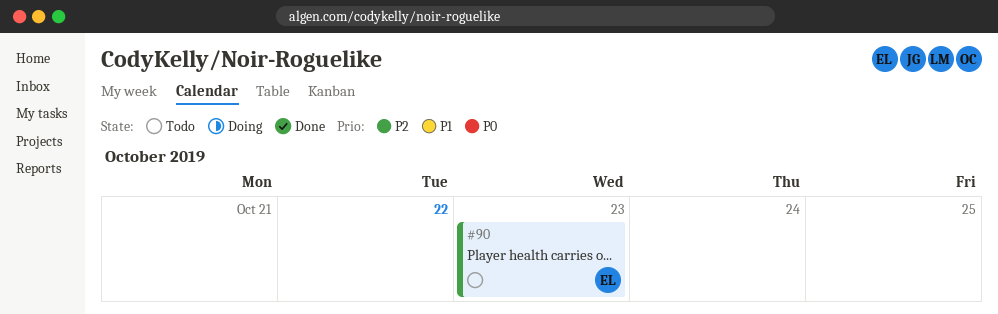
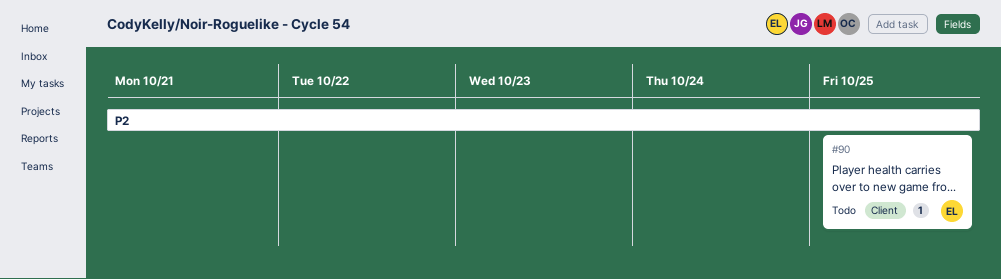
#90, due: Oct 23 -> Oct 25

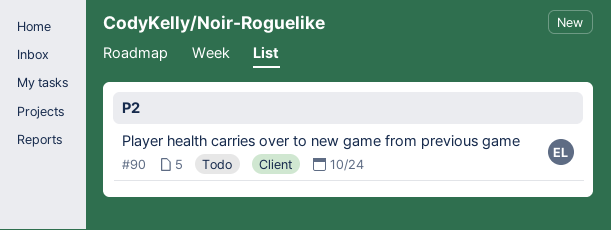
#90, due: Oct 25 -> Oct 24

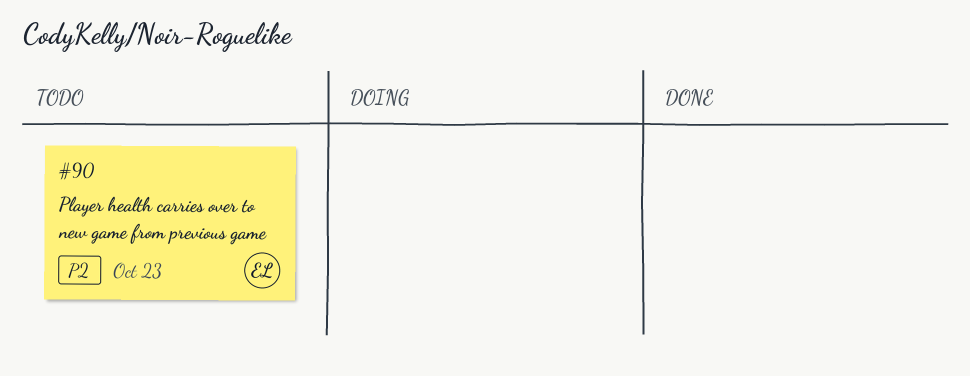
#90, due: Oct 24 -> Oct 23

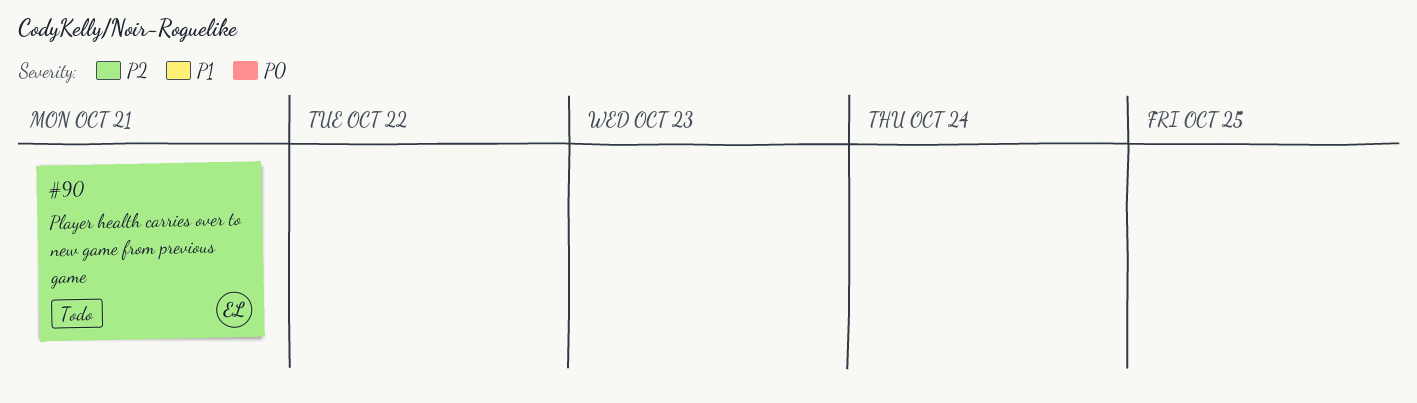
#90, due: Oct 23 -> Oct 21

